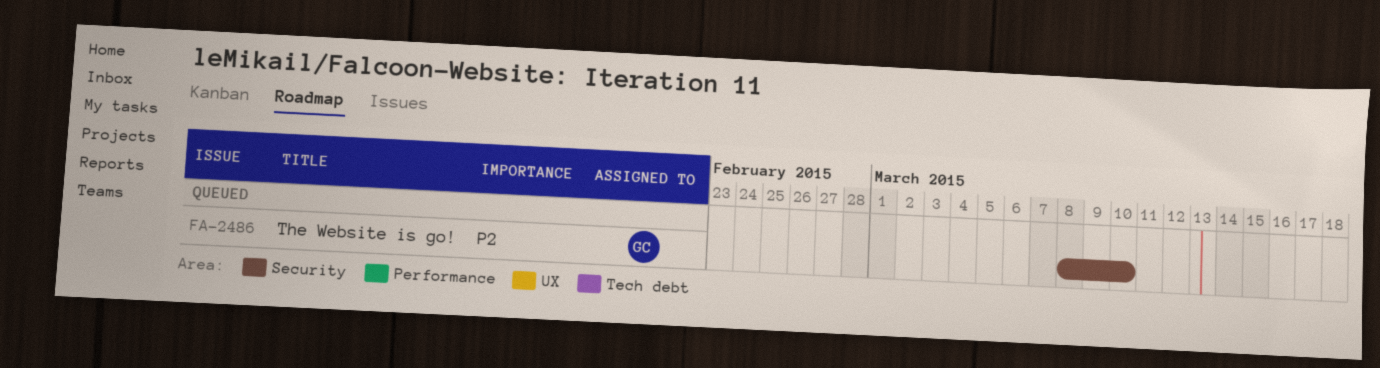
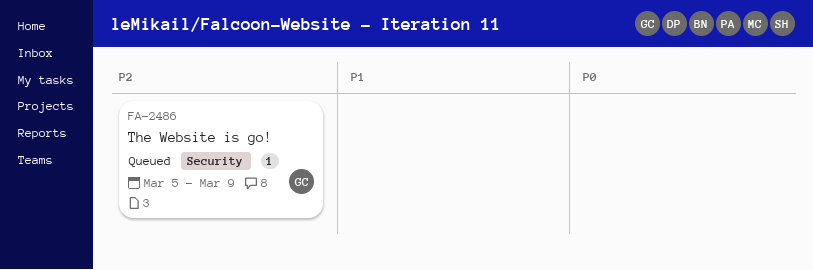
FA-2486, start: Mar 8 -> Mar 5
FA-2486, due: Mar 10 -> Mar 9

